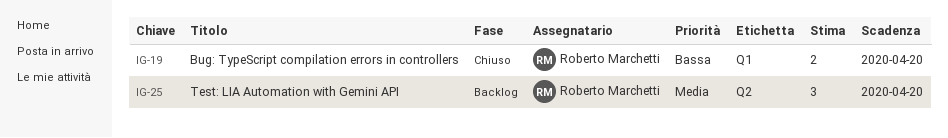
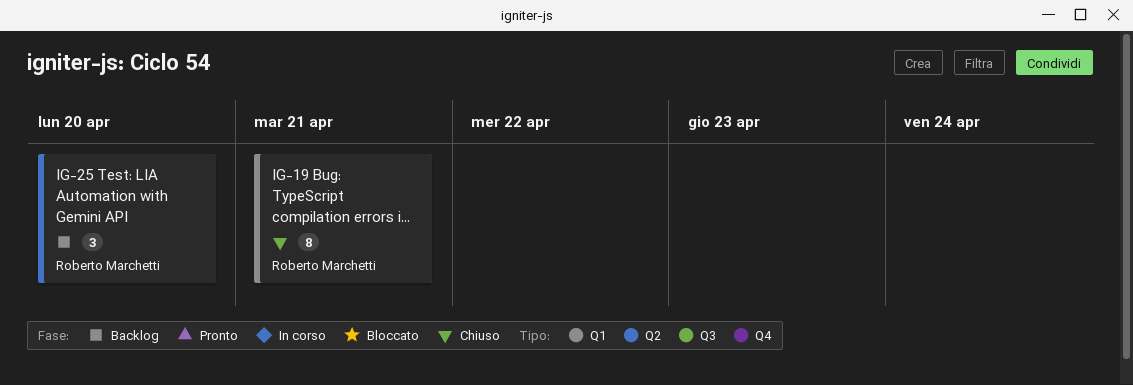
IG-19, estimate: 2 -> 8
IG-19, due: Apr 20 -> Apr 21

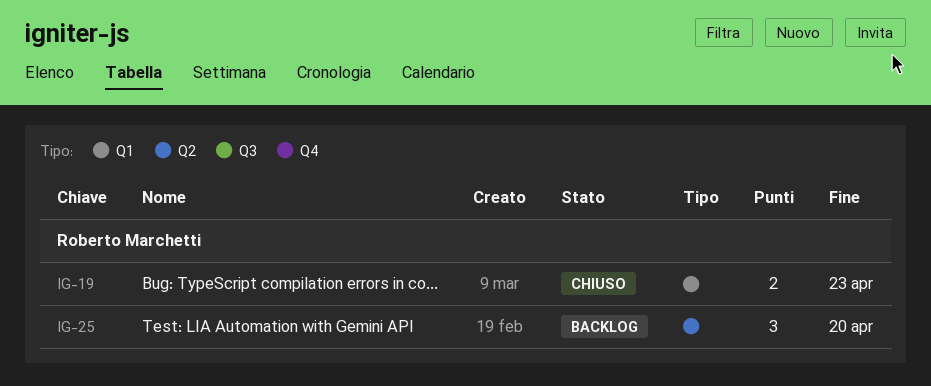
IG-19, estimate: 8 -> 2
IG-19, due: Apr 21 -> Apr 23

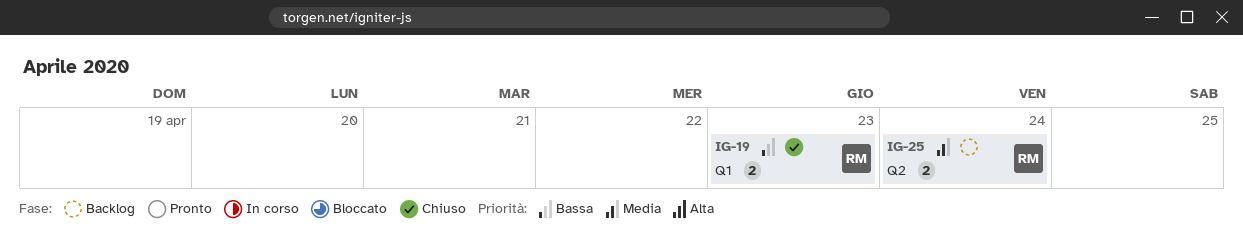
IG-25, estimate: 3 -> 2
IG-25, due: Apr 20 -> Apr 24

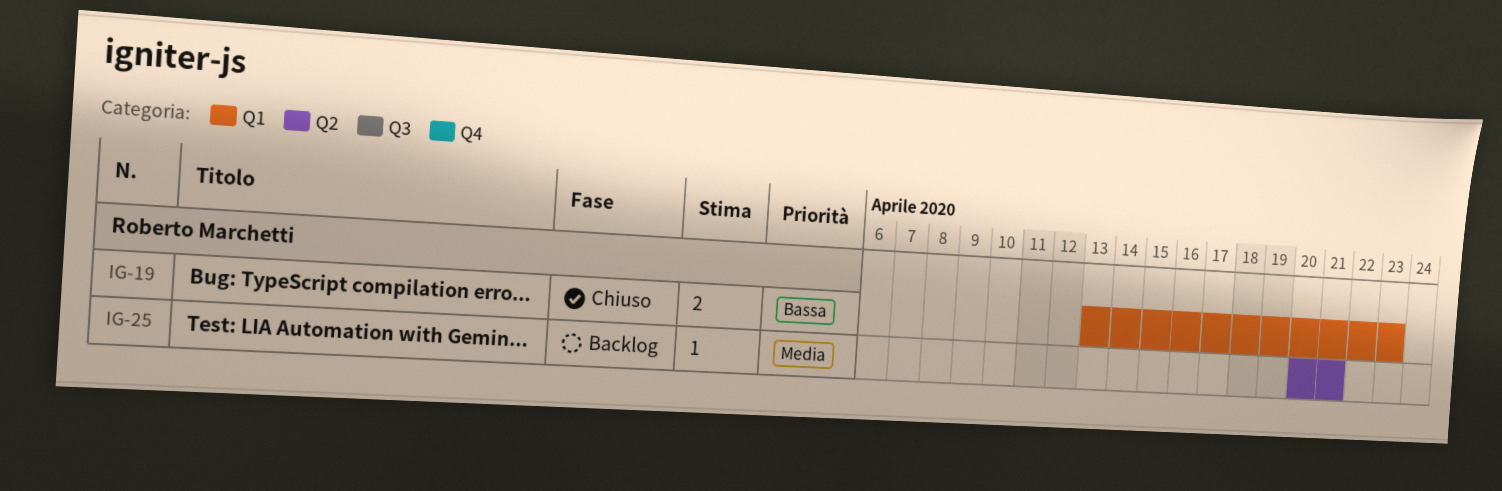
IG-25, estimate: 2 -> 1
IG-25, due: Apr 24 -> Apr 21

